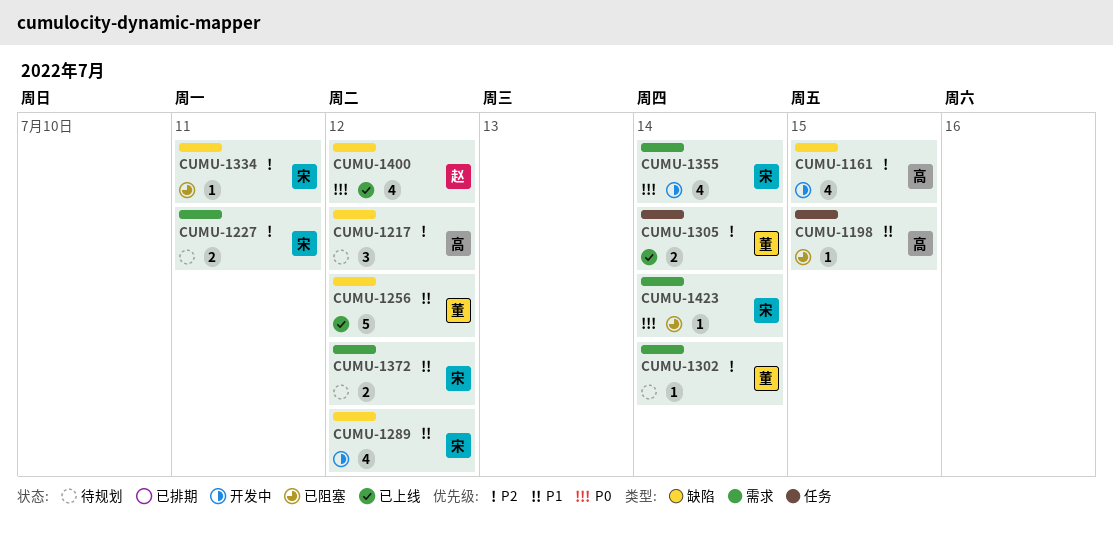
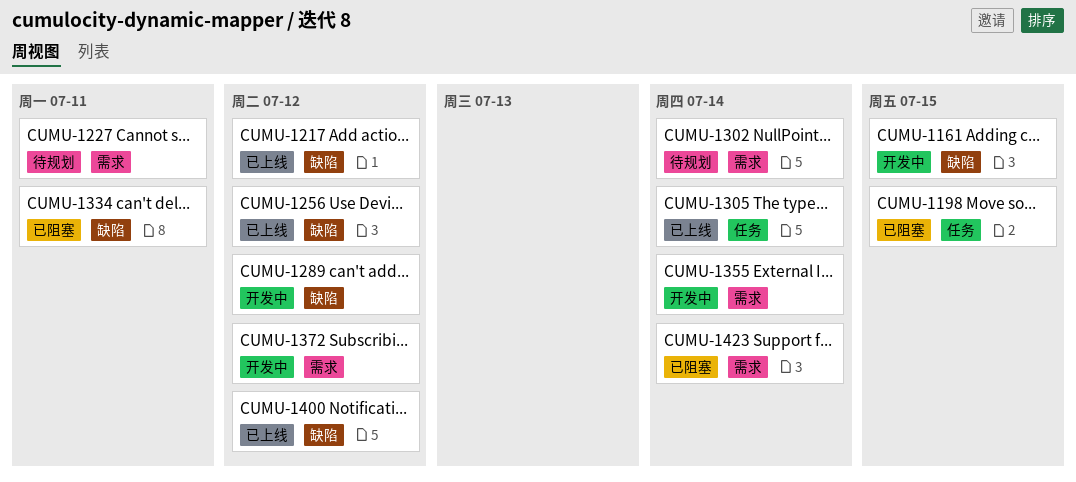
CUMU-1217, status: 待规划 -> 已上线
CUMU-1372, status: 待规划 -> 开发中

